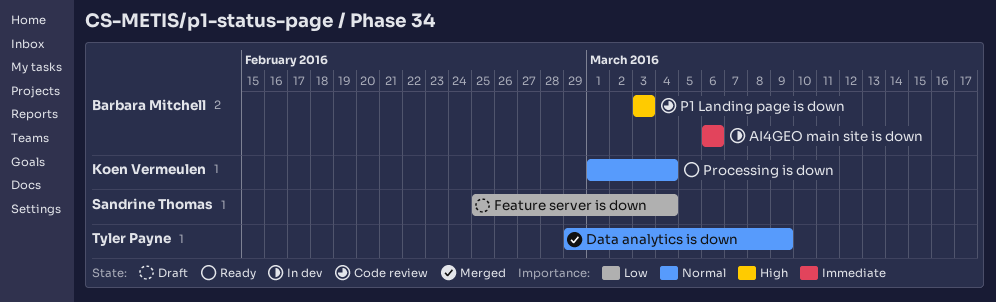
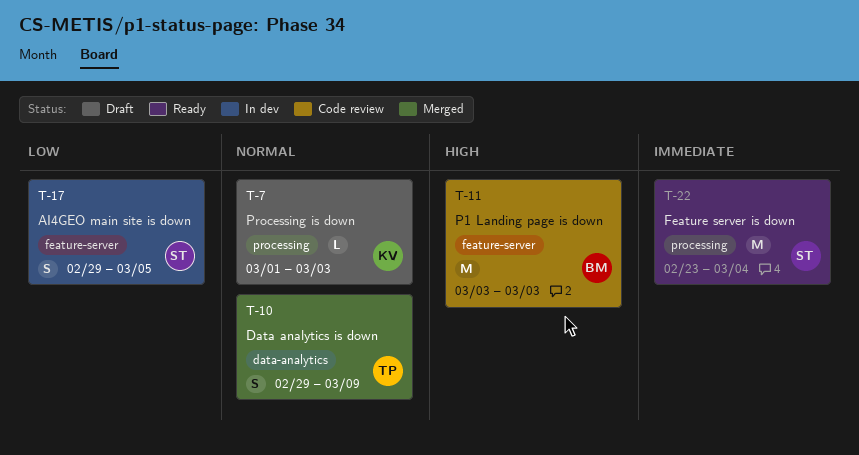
AI4GEO main site is down, owner: Barbara Mitchell -> Sandrine Thomas
AI4GEO main site is down, priority: Immediate -> Low
AI4GEO main site is down, start: Mar 6 -> Feb 29
AI4GEO main site is down, due: Mar 6 -> Mar 5
Feature server is down, status: Draft -> Ready
Feature server is down, priority: Low -> Immediate
Feature server is down, start: Feb 25 -> Feb 23
Processing is down, status: Ready -> Draft
Processing is down, due: Mar 4 -> Mar 3

